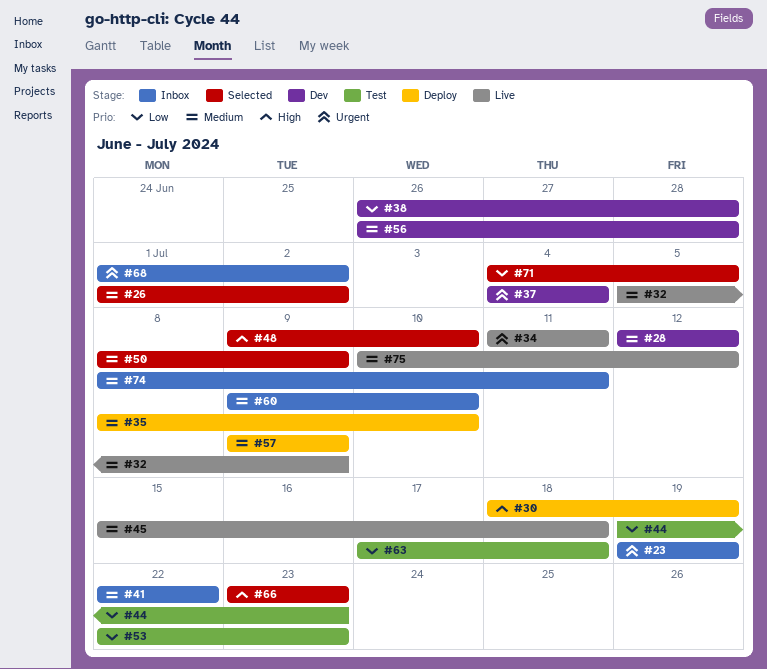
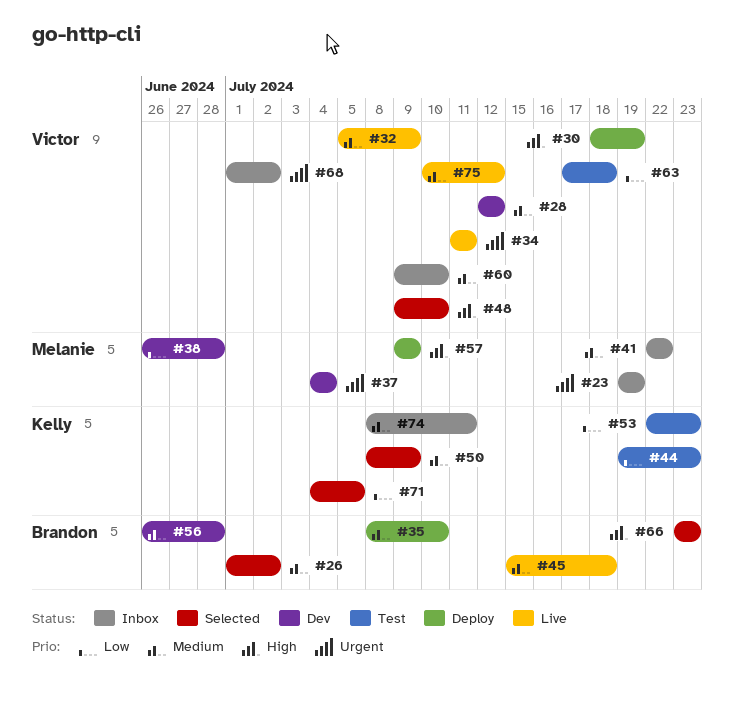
#57, priority: Medium -> High

